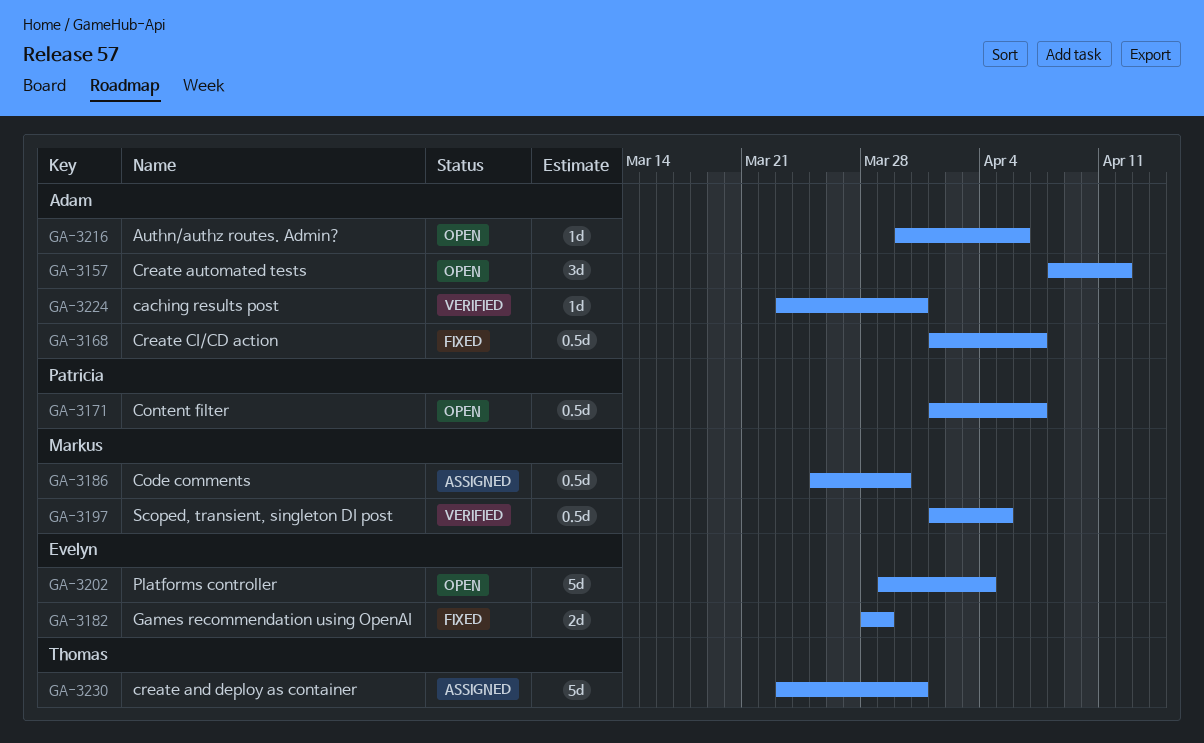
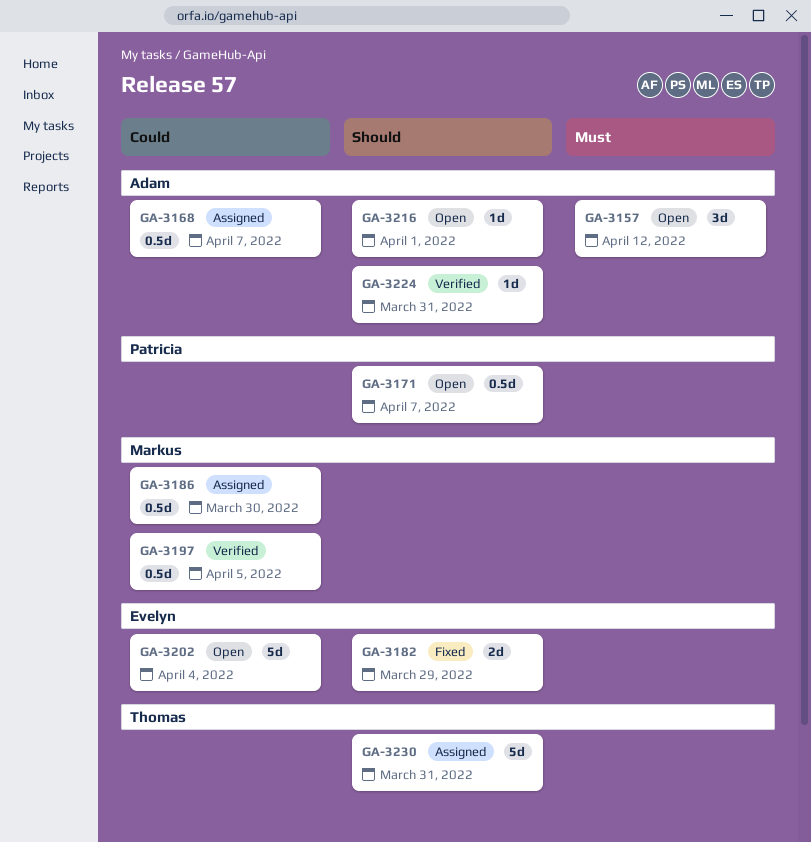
GA-3168, status: Fixed -> Assigned
GA-3216, due: Apr 6 -> Apr 1

